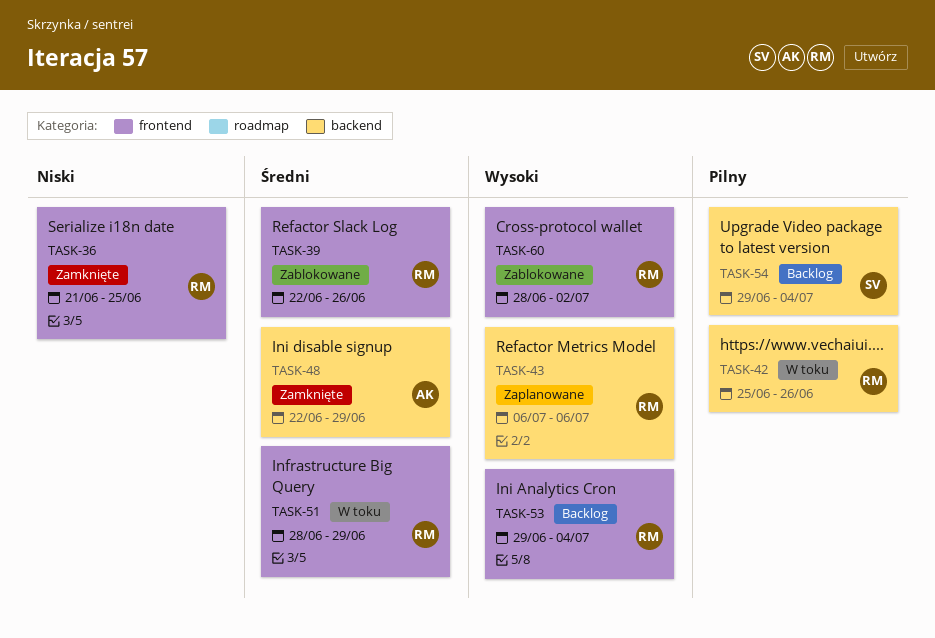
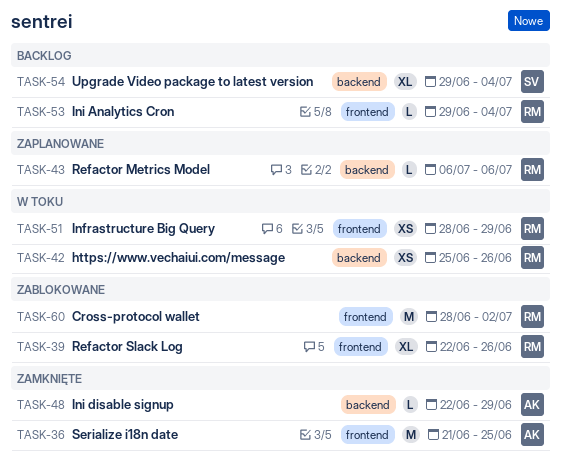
TASK-36, owner: RM -> AK

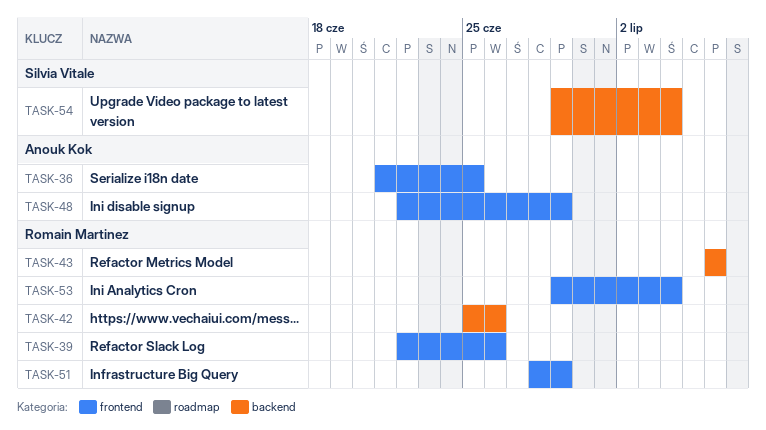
TASK-48, label: backend -> frontend
TASK-60: present -> none

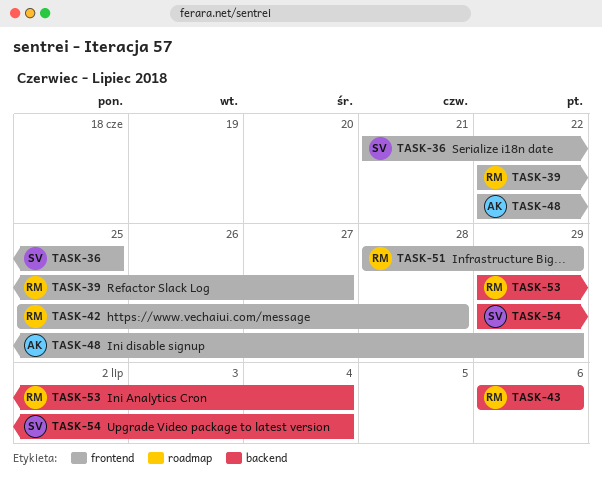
TASK-36, owner: Anouk Kok -> Silvia Vitale
TASK-39, due: Jun 26 -> Jun 27
TASK-42, label: backend -> frontend
TASK-42, due: Jun 26 -> Jun 28
TASK-53, label: frontend -> backend

